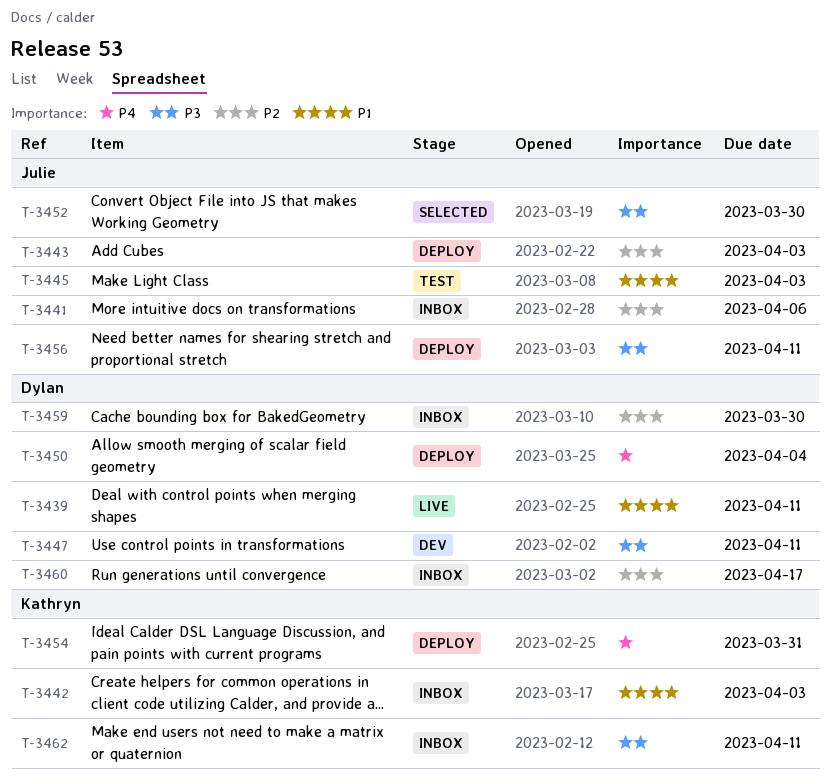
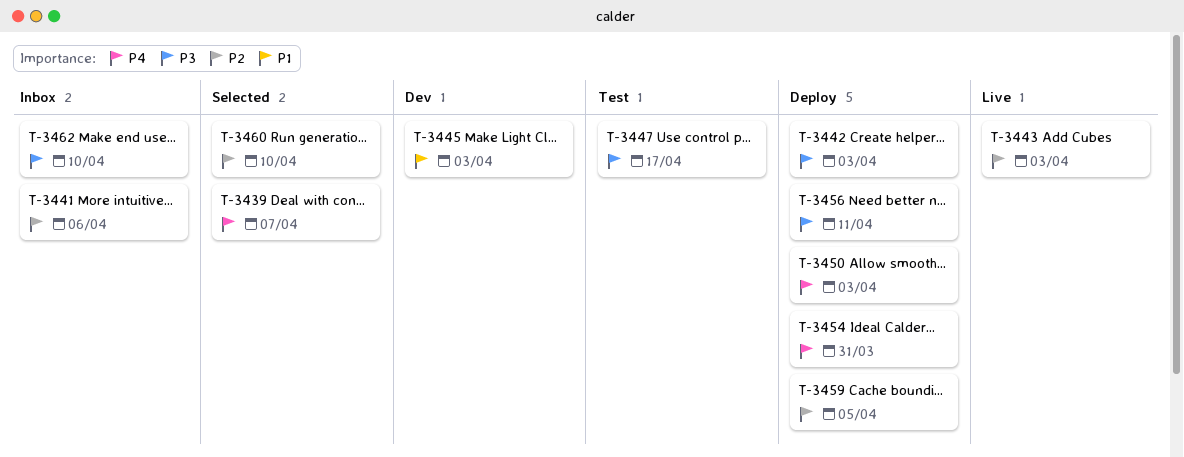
T-3439, status: Live -> Selected
T-3439, priority: P1 -> P4
T-3439, due: Apr 11 -> Apr 7
T-3442, status: Inbox -> Deploy
T-3442, priority: P1 -> P3
T-3443, status: Deploy -> Live
T-3445, status: Test -> Dev
T-3447, status: Dev -> Test
T-3447, due: Apr 11 -> Apr 17
T-3450, due: Apr 4 -> Apr 3
T-3452: present -> none
T-3459, status: Inbox -> Deploy
T-3459, due: Mar 30 -> Apr 5
T-3460, status: Inbox -> Selected
T-3460, due: Apr 17 -> Apr 10
T-3462, due: Apr 11 -> Apr 10

